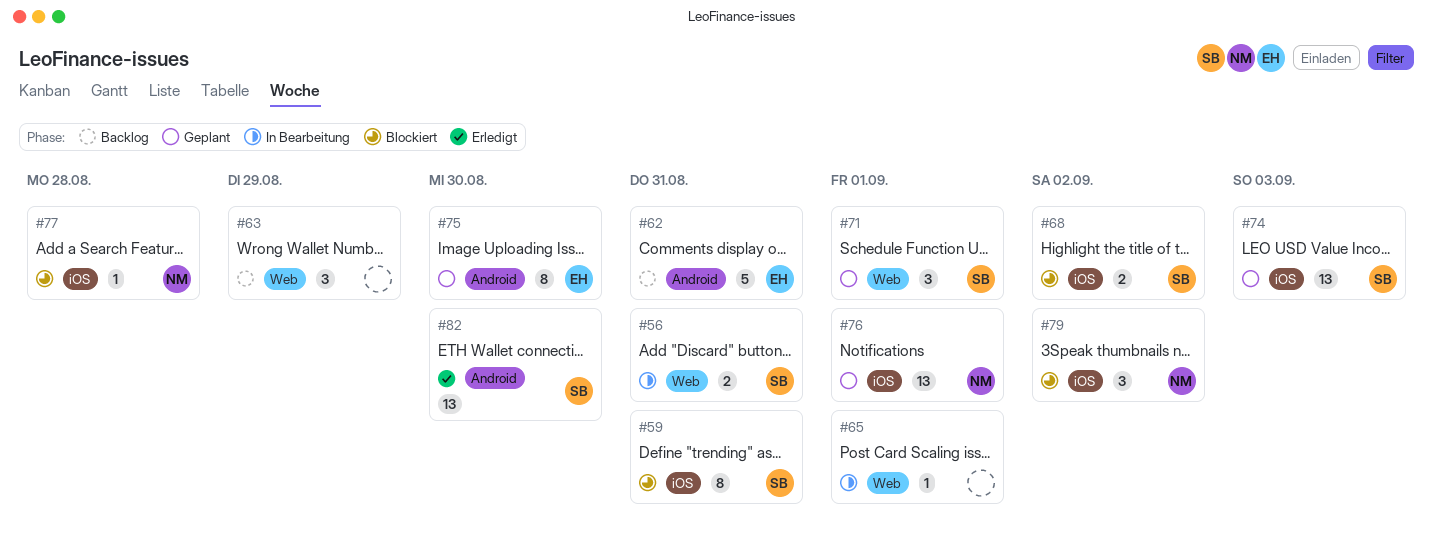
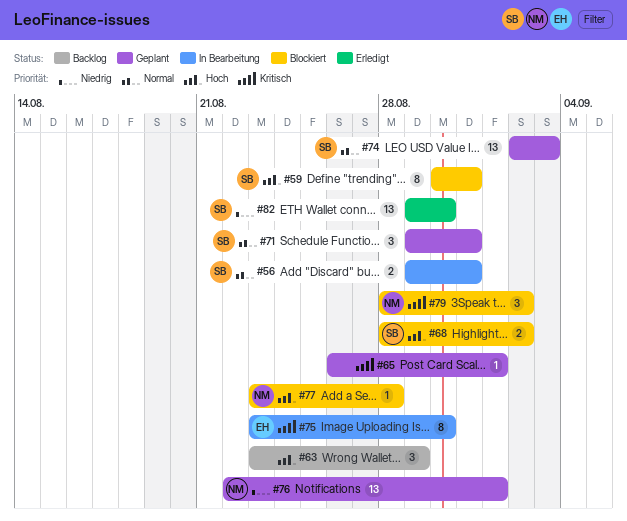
#62: present -> none
#65, status: In Bearbeitung -> Geplant
#71, due: Sep 1 -> Aug 31
#75, status: Geplant -> In Bearbeitung

